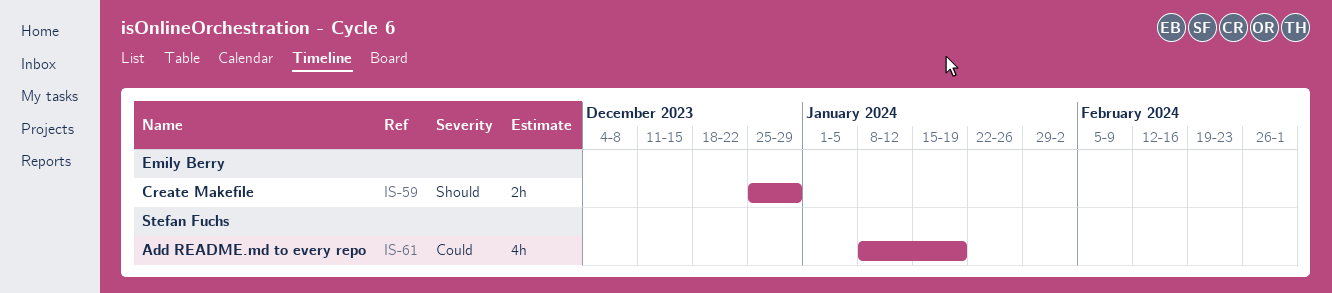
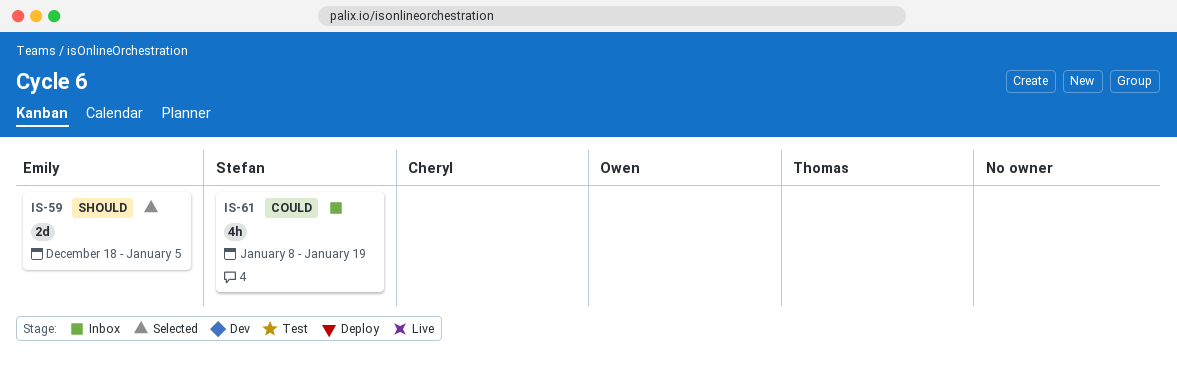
IS-59, estimate: 2h -> 2d
IS-59, start: Dec 25 -> Dec 18
IS-59, due: Dec 29 -> Jan 5

